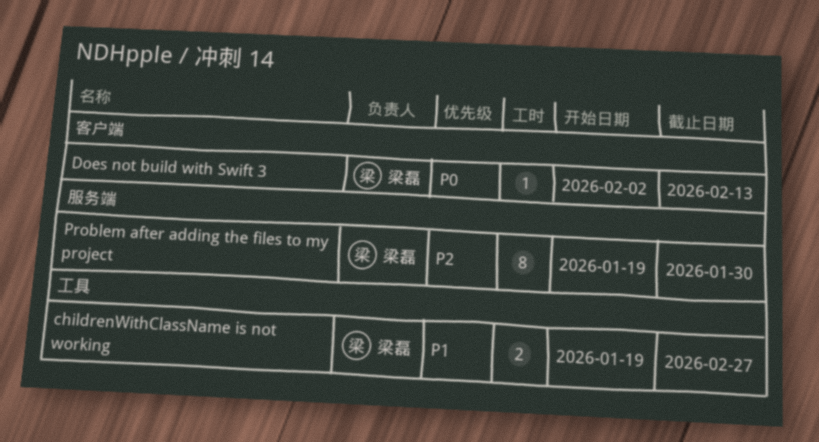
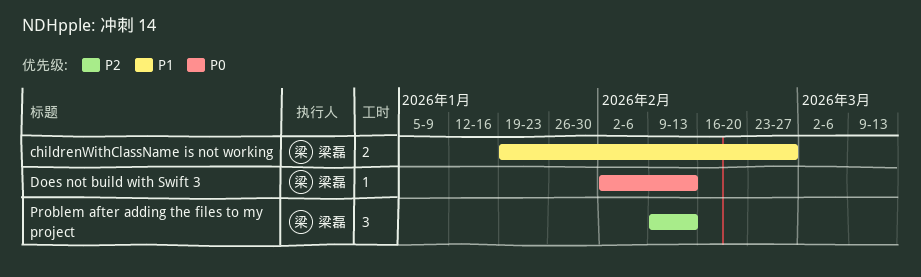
Problem after adding the files to my project, estimate: 8 -> 3
Problem after adding the files to my project, start: Jan 19 -> Feb 9
Problem after adding the files to my project, due: Jan 30 -> Feb 13

